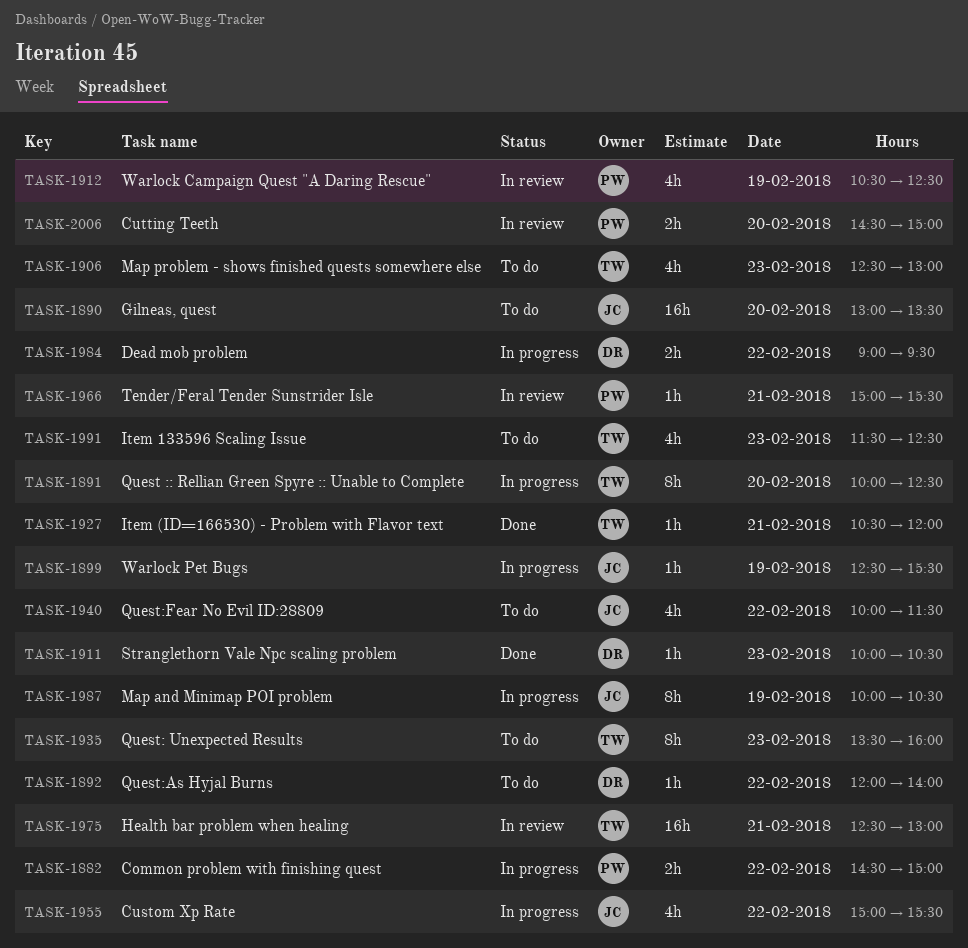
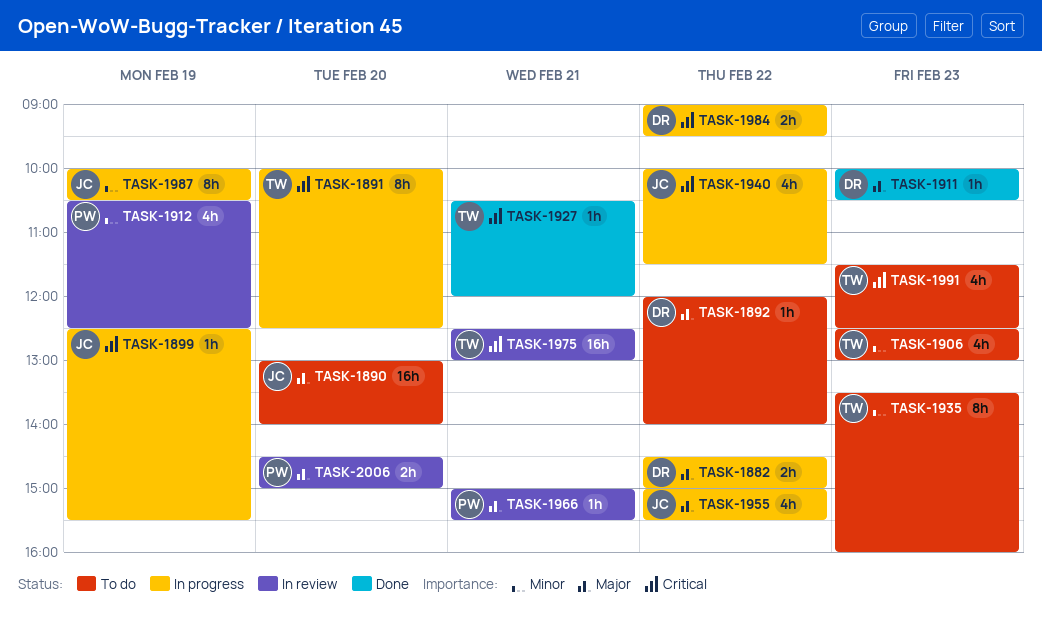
TASK-1882, owner: PW -> DR
TASK-1890, ends: 13:30 -> 14:00
TASK-1940, status: To do -> In progress

